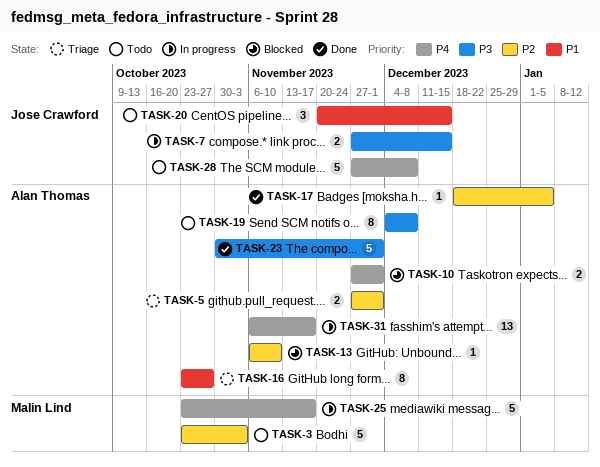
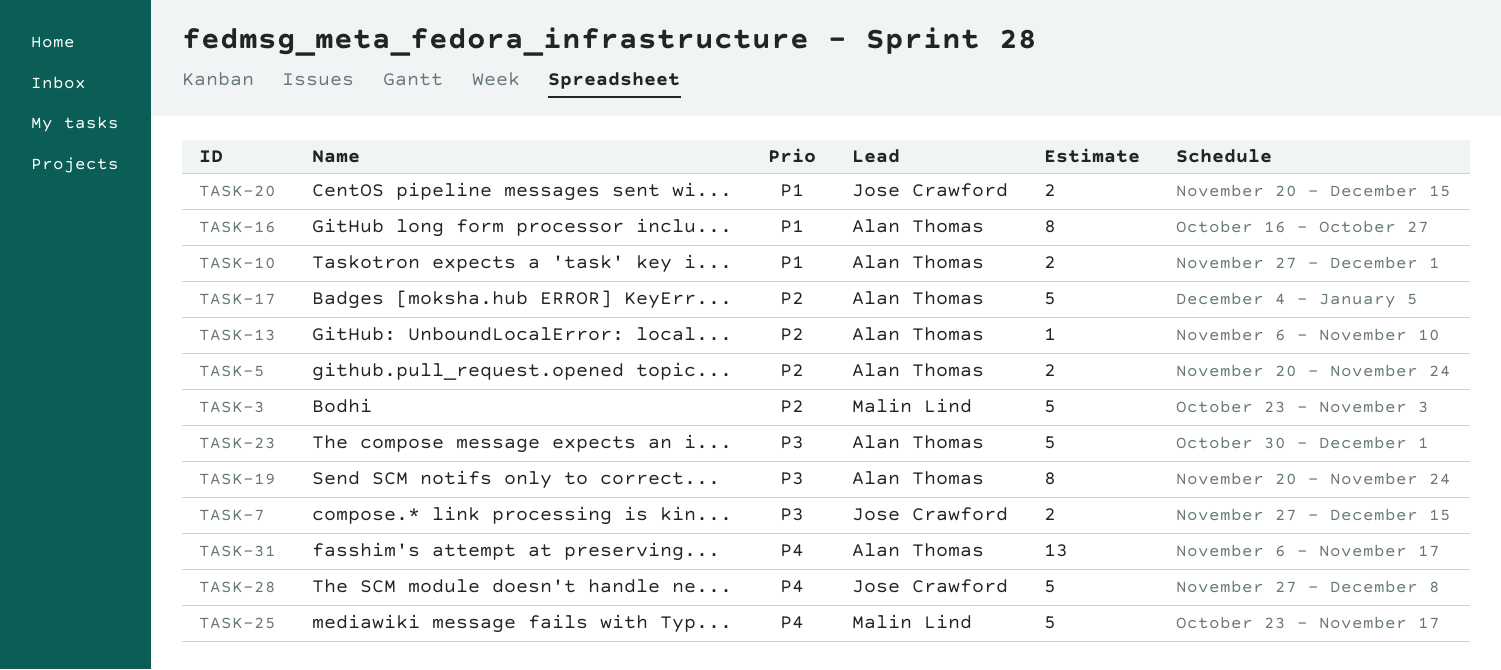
TASK-5, start: Nov 27 -> Nov 20
TASK-5, due: Dec 1 -> Nov 24
TASK-10, priority: P4 -> P1
TASK-16, start: Oct 23 -> Oct 16
TASK-17, estimate: 1 -> 5
TASK-17, start: Dec 18 -> Dec 4
TASK-19, start: Dec 4 -> Nov 20
TASK-19, due: Dec 8 -> Nov 24
TASK-20, estimate: 3 -> 2

